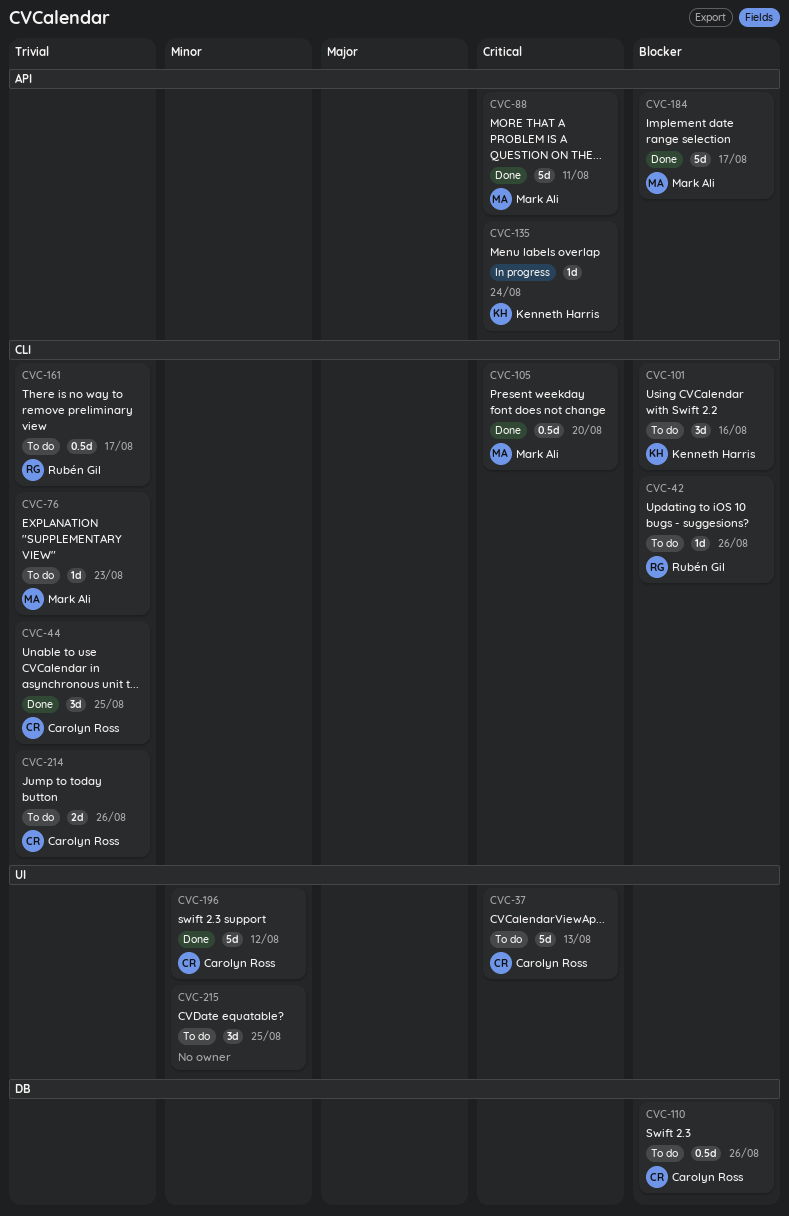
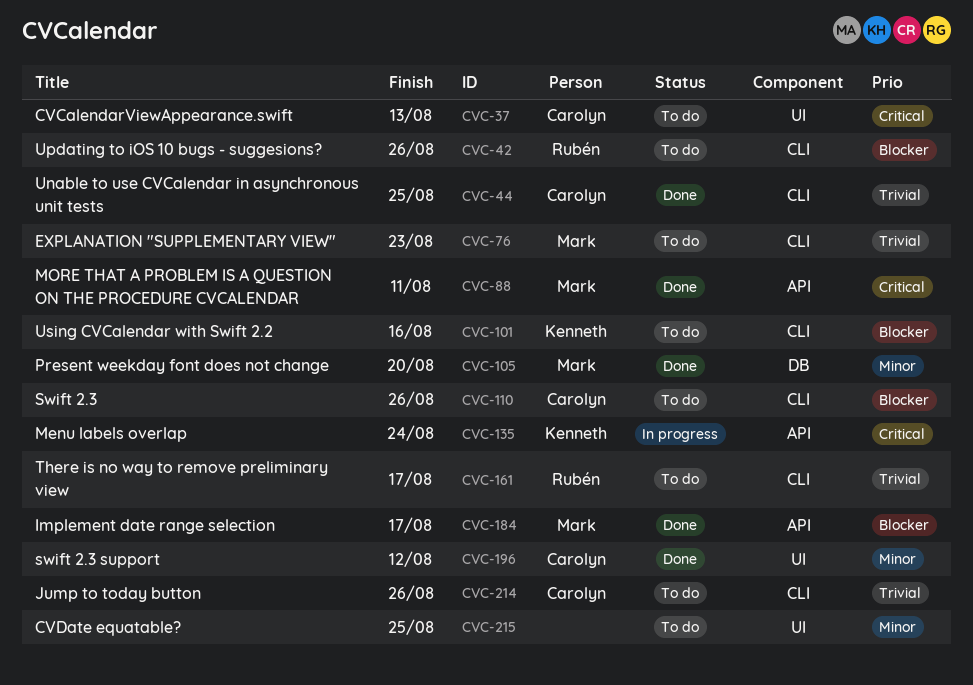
CVC-105, priority: Critical -> Minor
CVC-105, label: CLI -> DB
CVC-110, label: DB -> CLI

